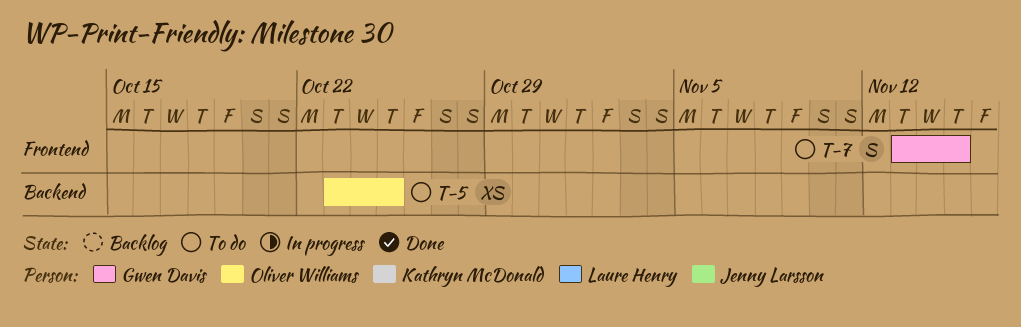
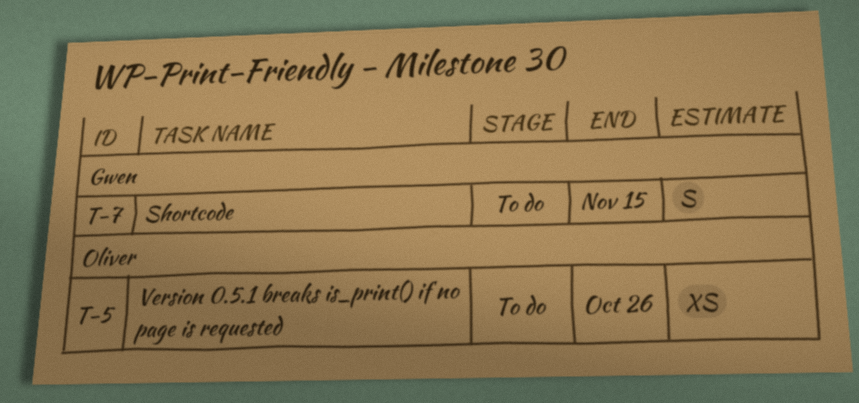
T-5, due: Oct 25 -> Oct 26

